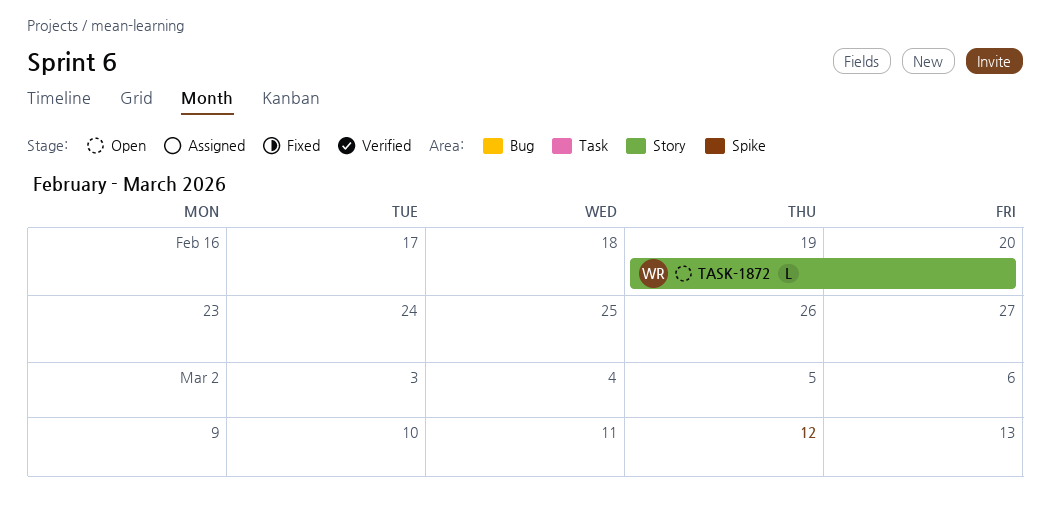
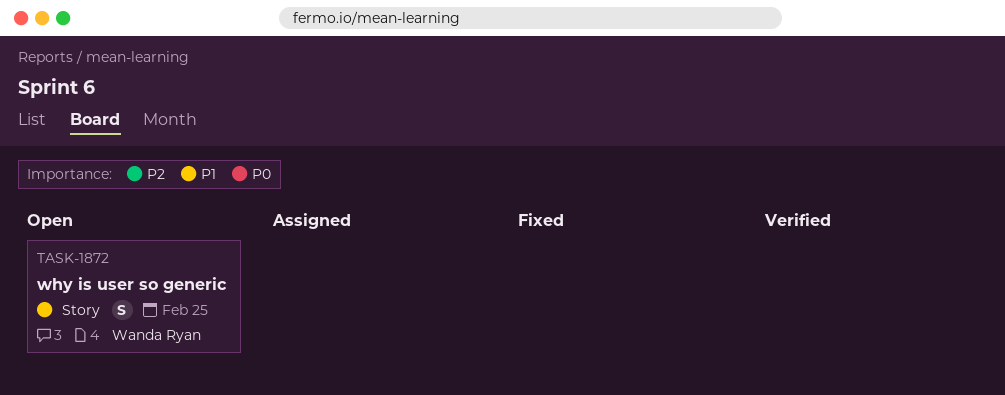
TASK-1872, estimate: L -> S
TASK-1872, due: Feb 20 -> Feb 25

